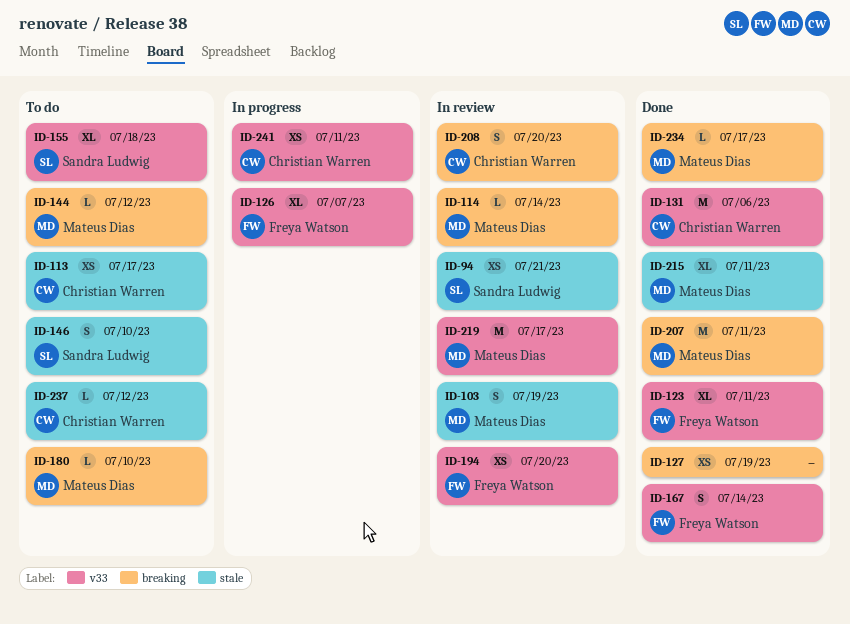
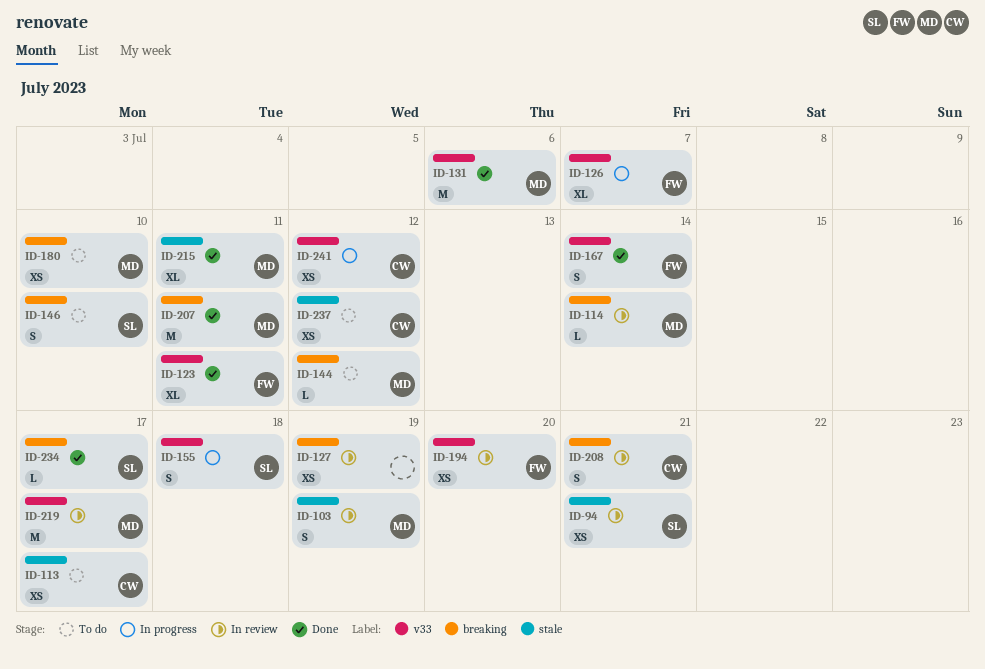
ID-127, status: Done -> In review
ID-131, owner: Christian Warren -> Mateus Dias
ID-146, label: stale -> breaking
ID-155, status: To do -> In progress
ID-155, estimate: XL -> S
ID-180, estimate: L -> XS
ID-208, due: Jul 20 -> Jul 21
ID-234, owner: Mateus Dias -> Sandra Ludwig
ID-237, estimate: L -> XS
ID-241, due: Jul 11 -> Jul 12

